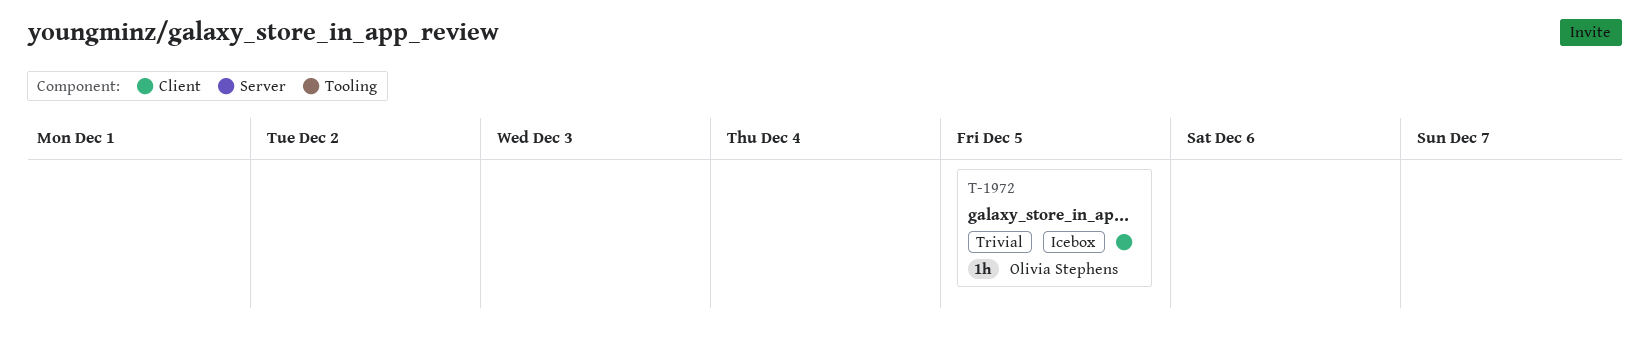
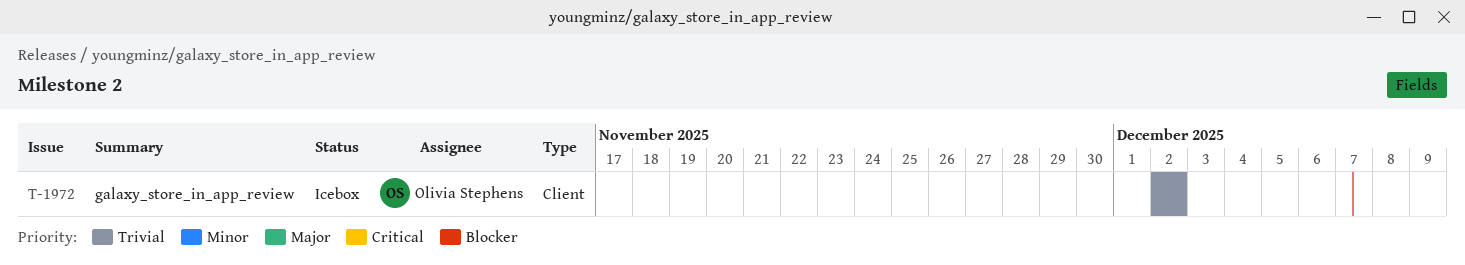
T-1972, due: Dec 5 -> Dec 2

